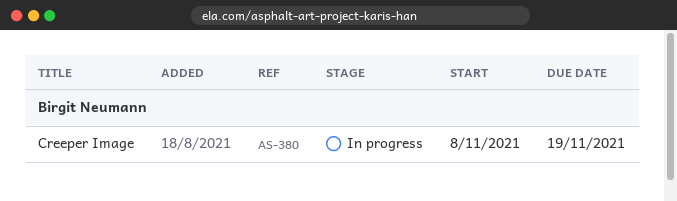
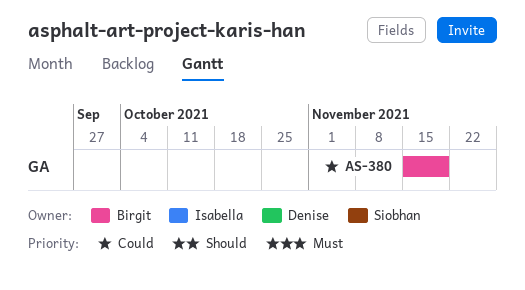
AS-380, start: Nov 8 -> Nov 15

